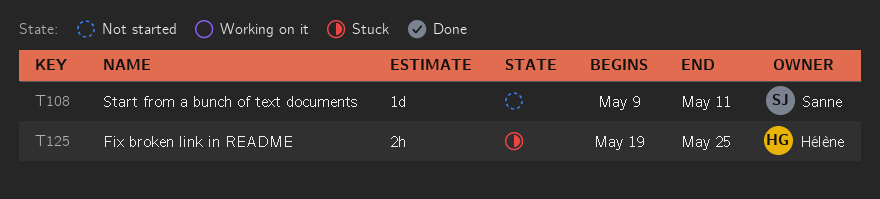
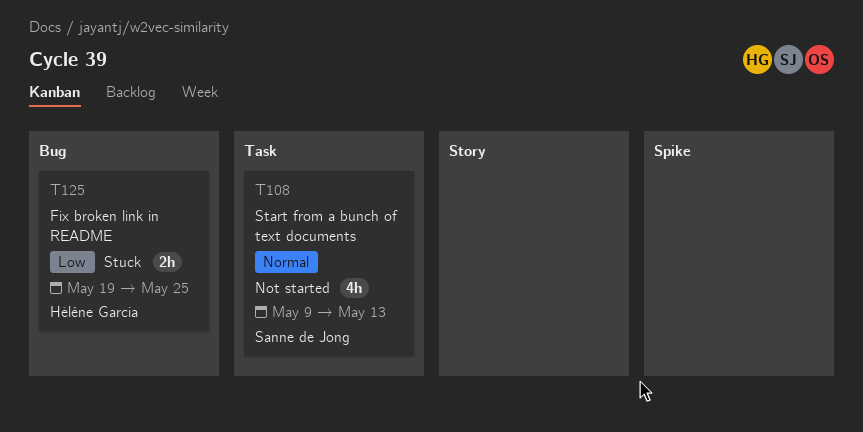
T108, estimate: 1d -> 4h
T108, due: May 11 -> May 13

